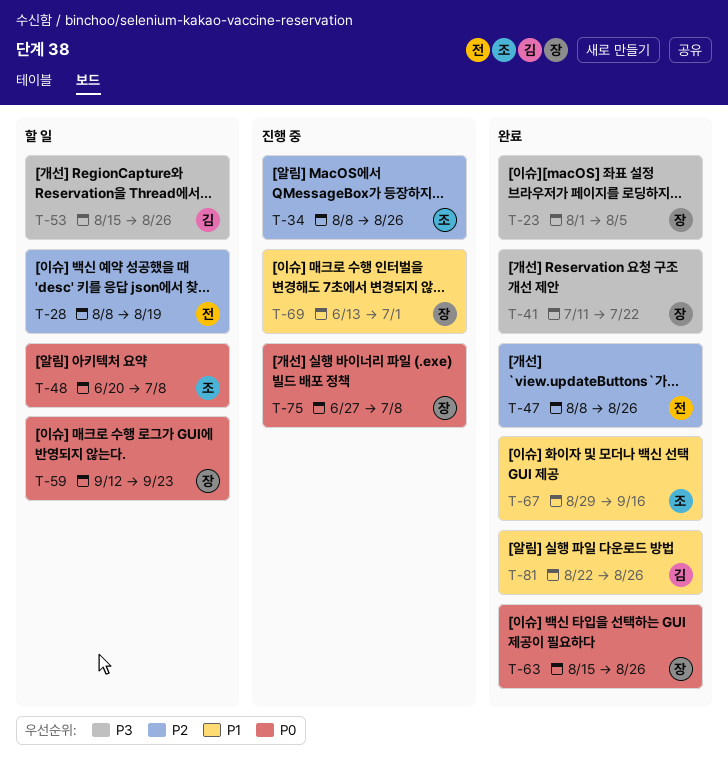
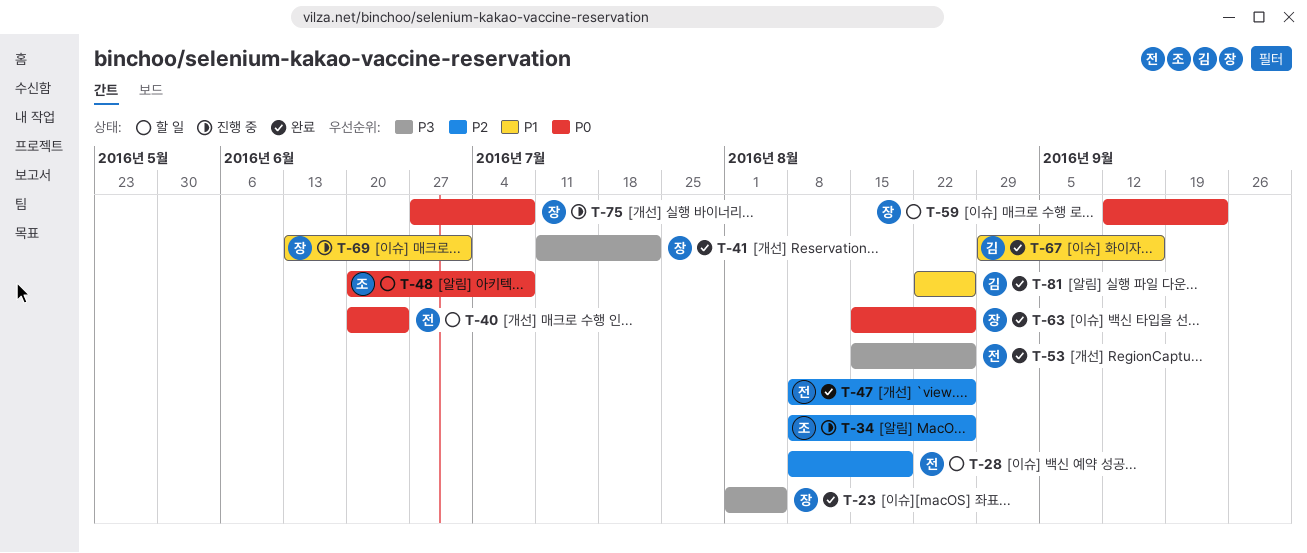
T-40: none -> present
T-53, status: 할 일 -> 완료
T-53, owner: 김 -> 전
T-67, owner: 조 -> 김

